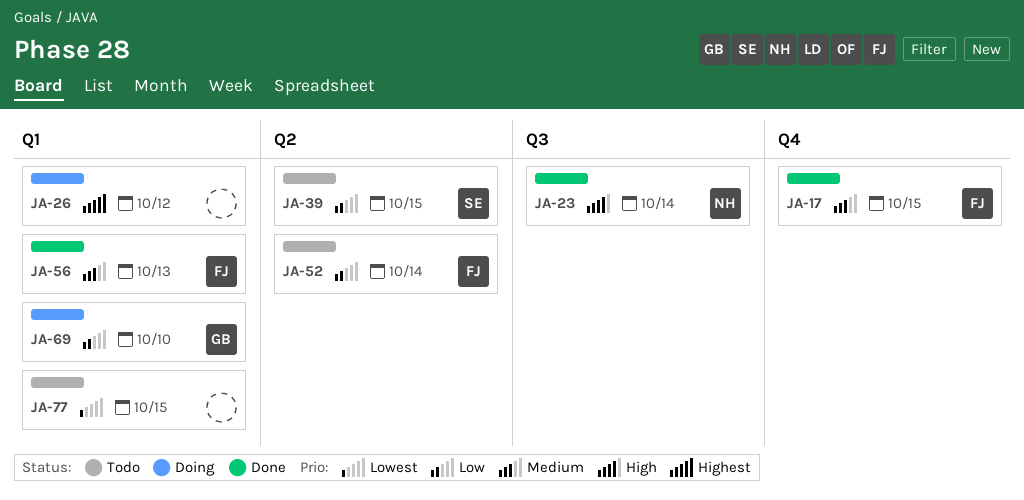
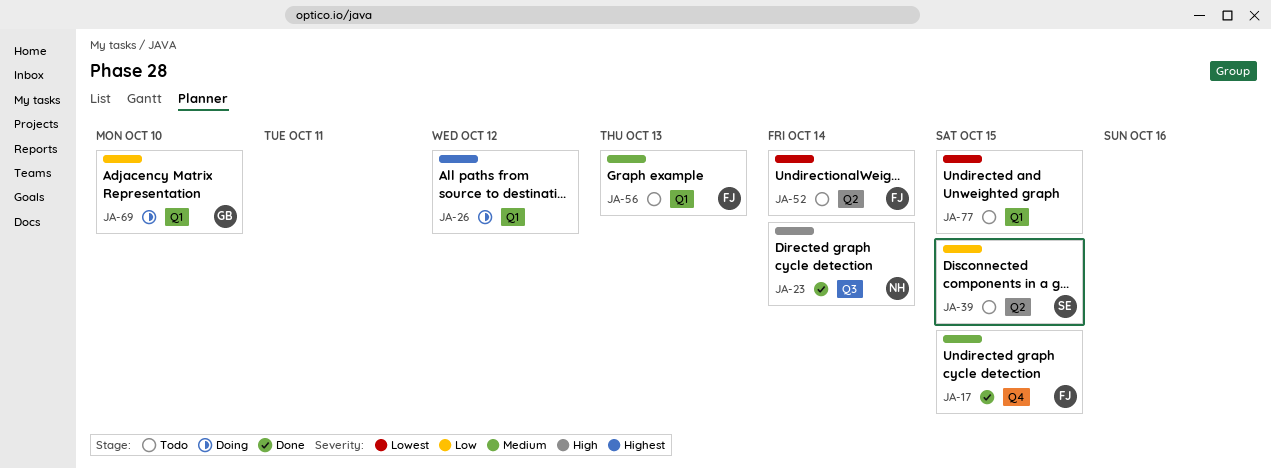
JA-52, priority: Low -> Lowest
JA-56, status: Done -> Todo

